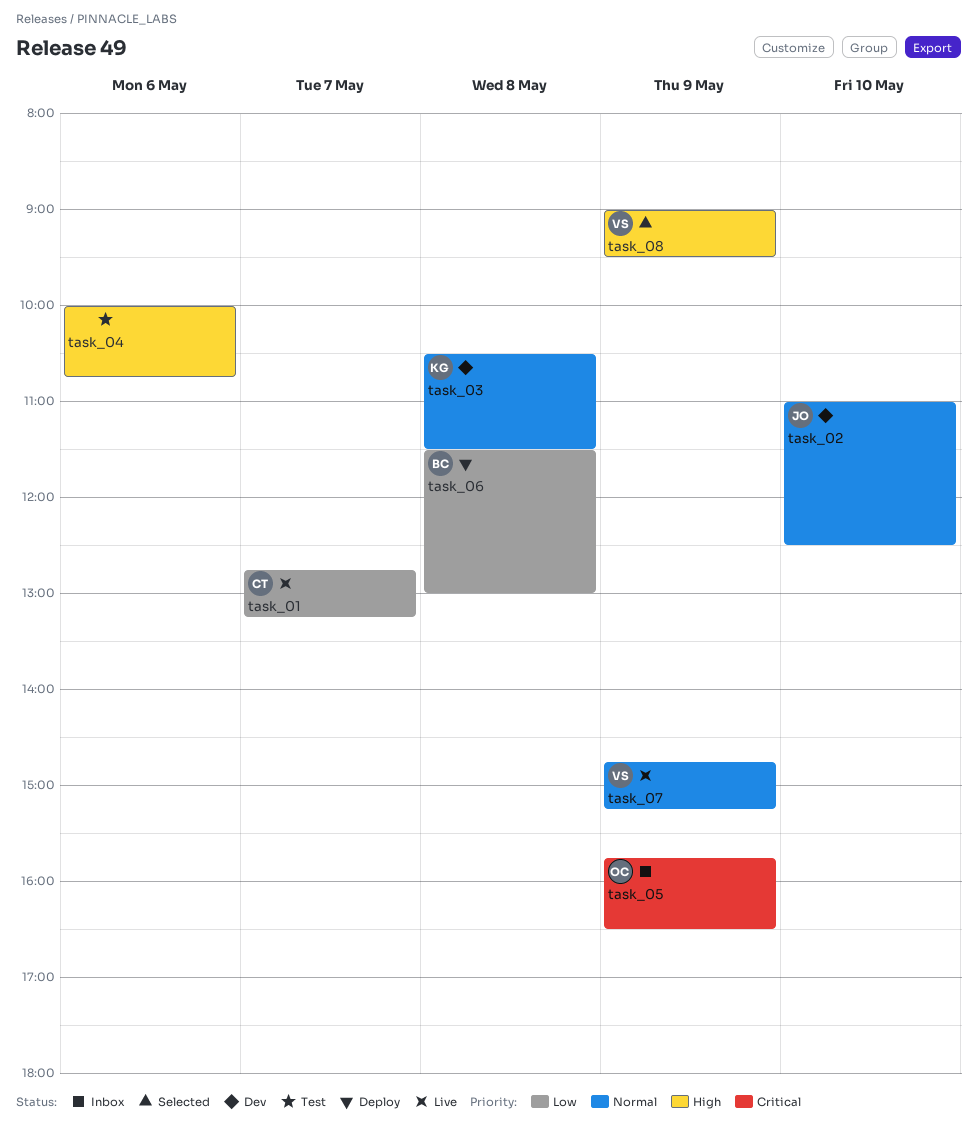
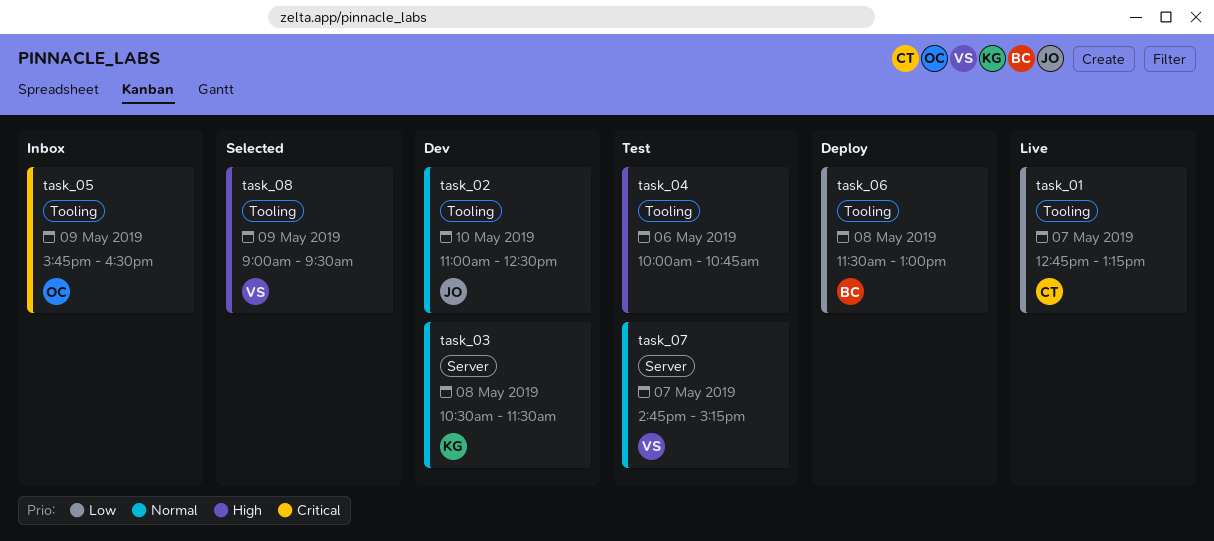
task_07, status: Live -> Test
task_07, day: May 9 -> May 7

